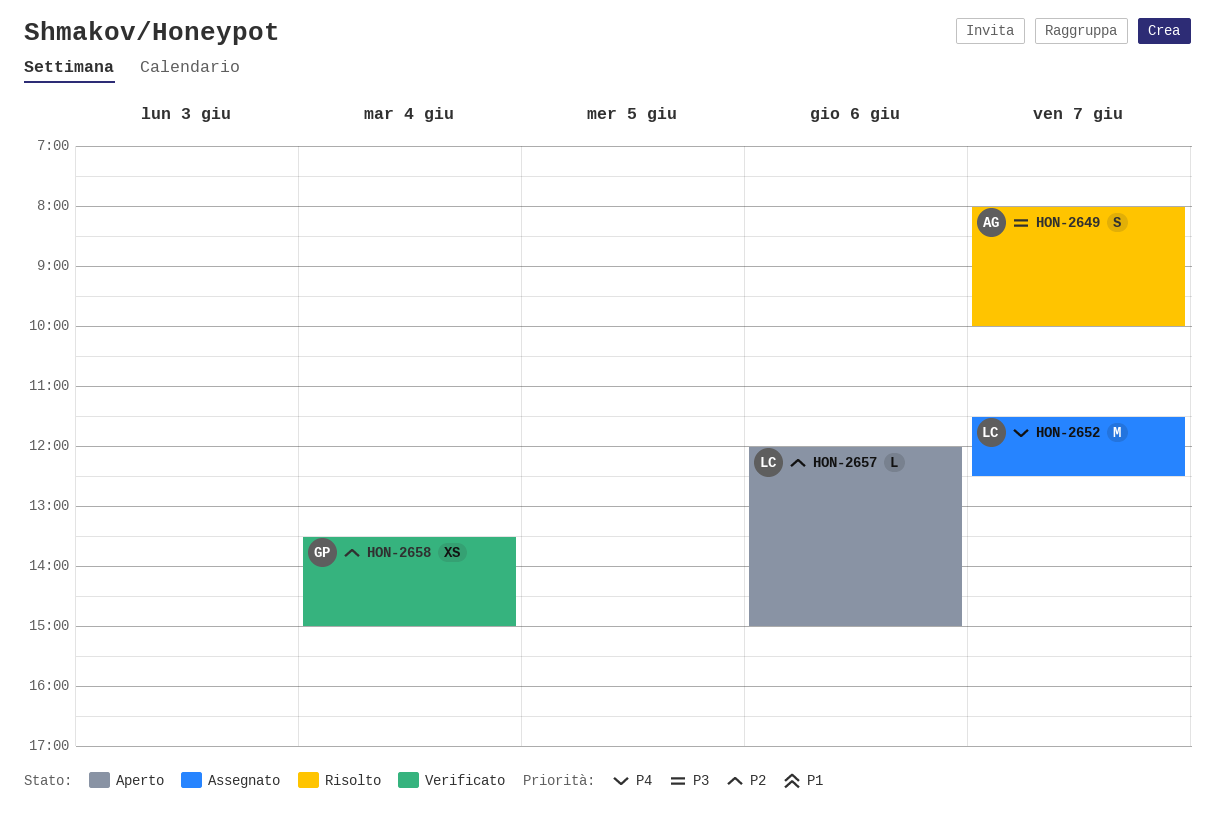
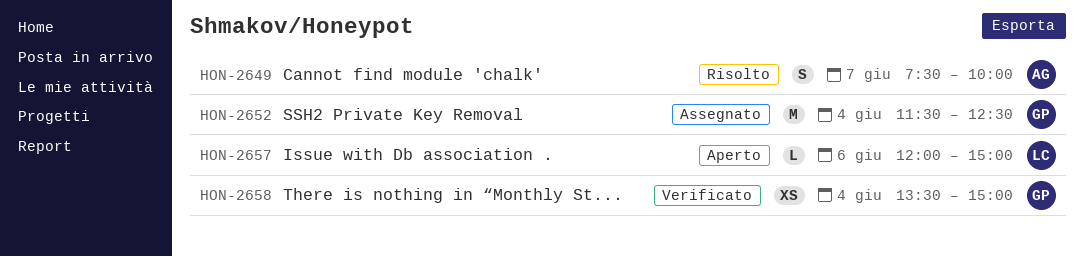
HON-2649, begins: 08:00 -> 07:30
HON-2652, owner: LC -> GP
HON-2652, day: Jun 7 -> Jun 4

